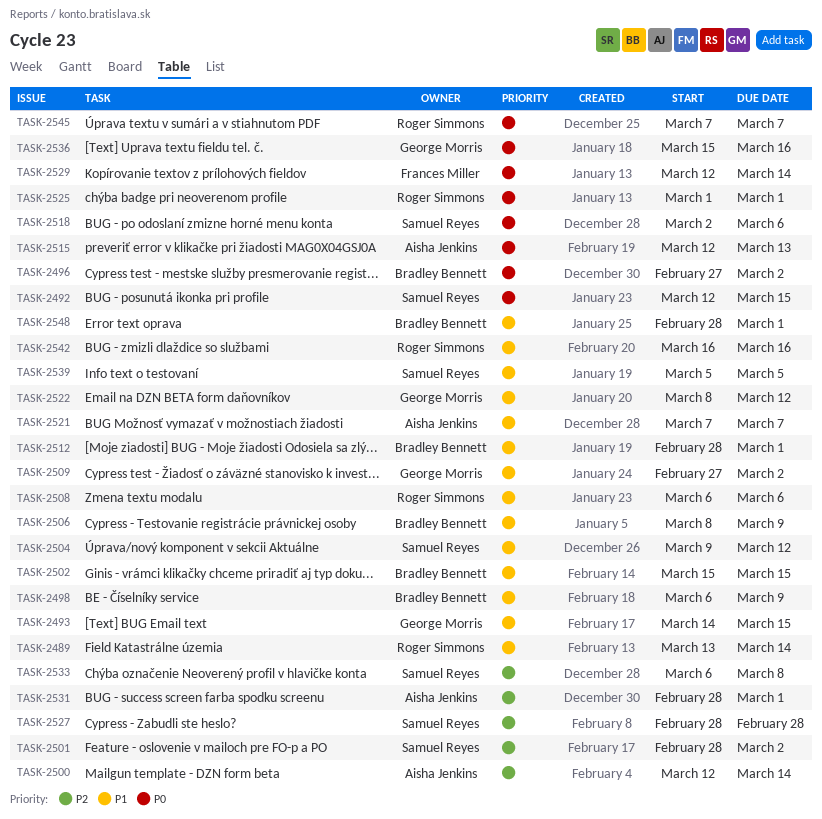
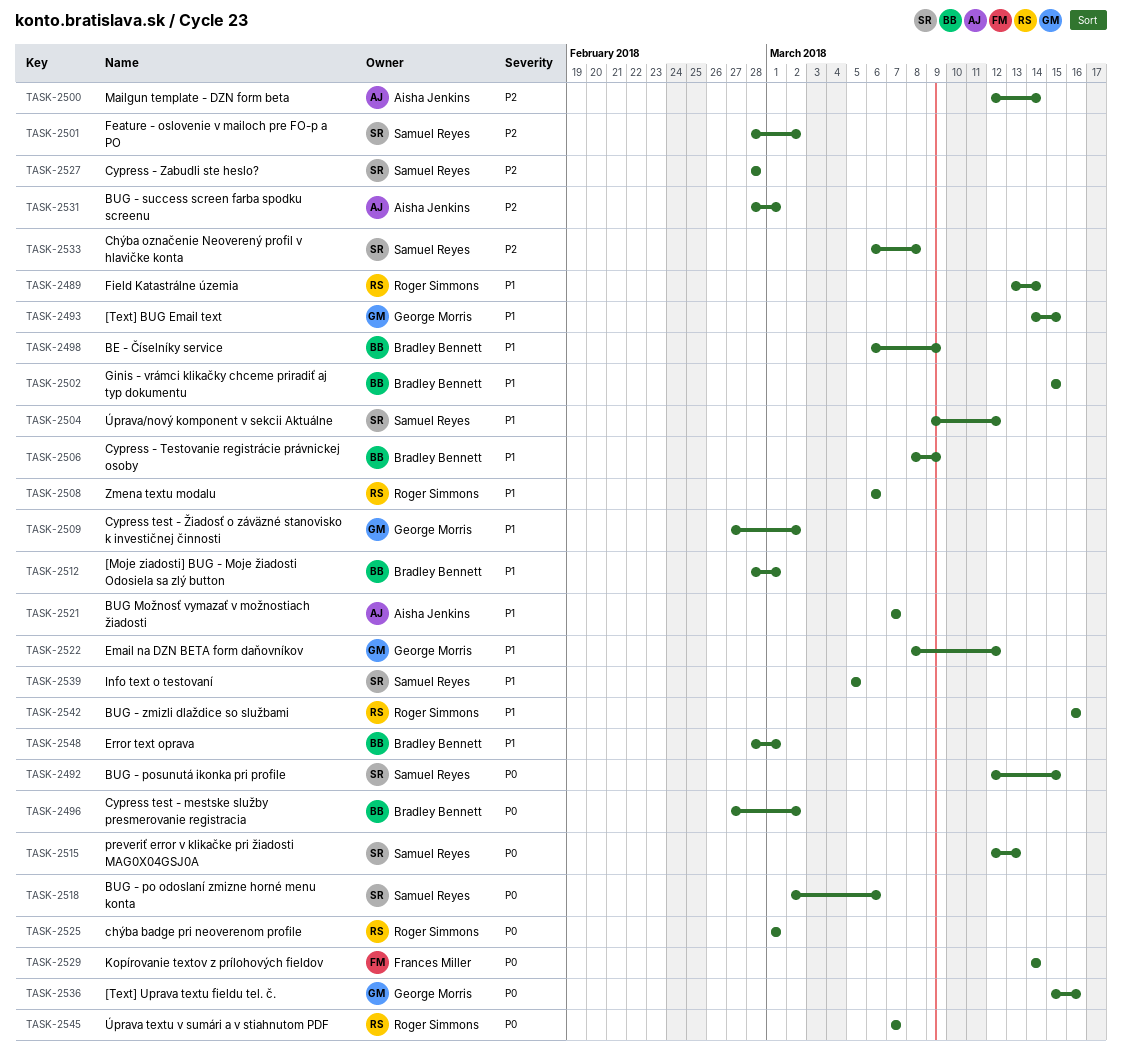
TASK-2515, owner: Aisha Jenkins -> Samuel Reyes
TASK-2529, start: Mar 12 -> Mar 14

